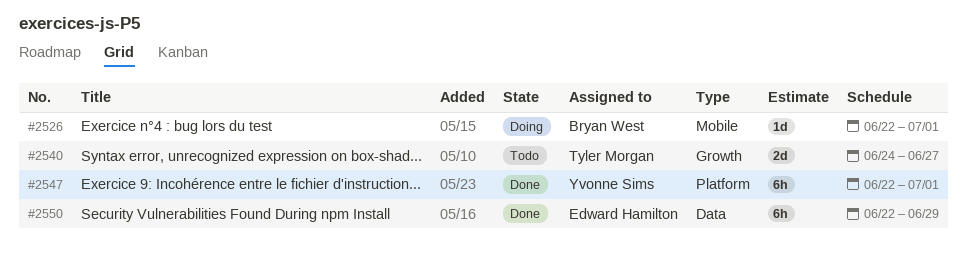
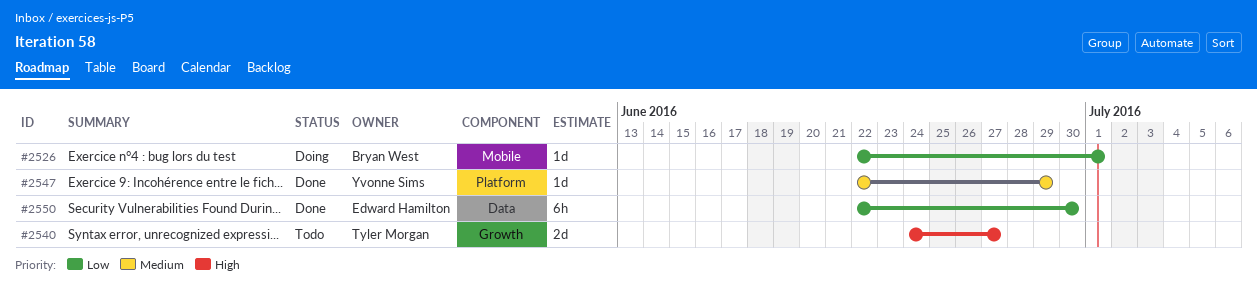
#2547, estimate: 6h -> 1d
#2547, due: Jul 1 -> Jun 29
#2550, due: Jun 29 -> Jun 30

